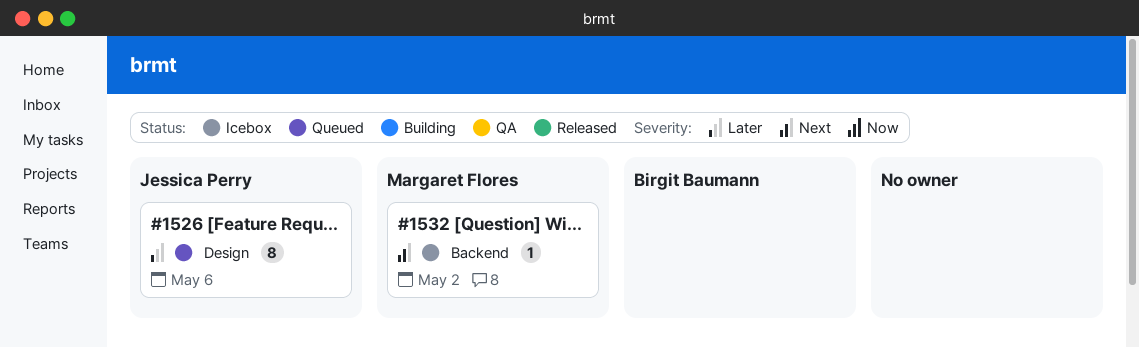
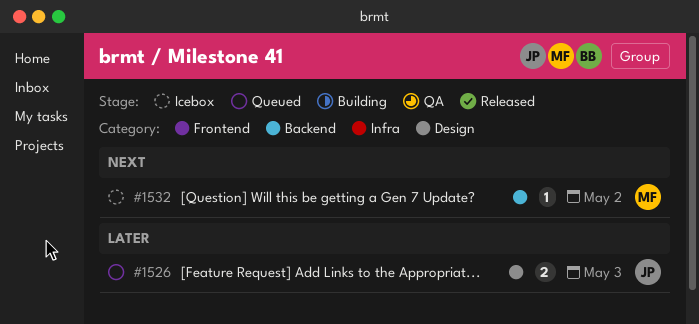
#1526, estimate: 8 -> 2
#1526, due: May 6 -> May 3

